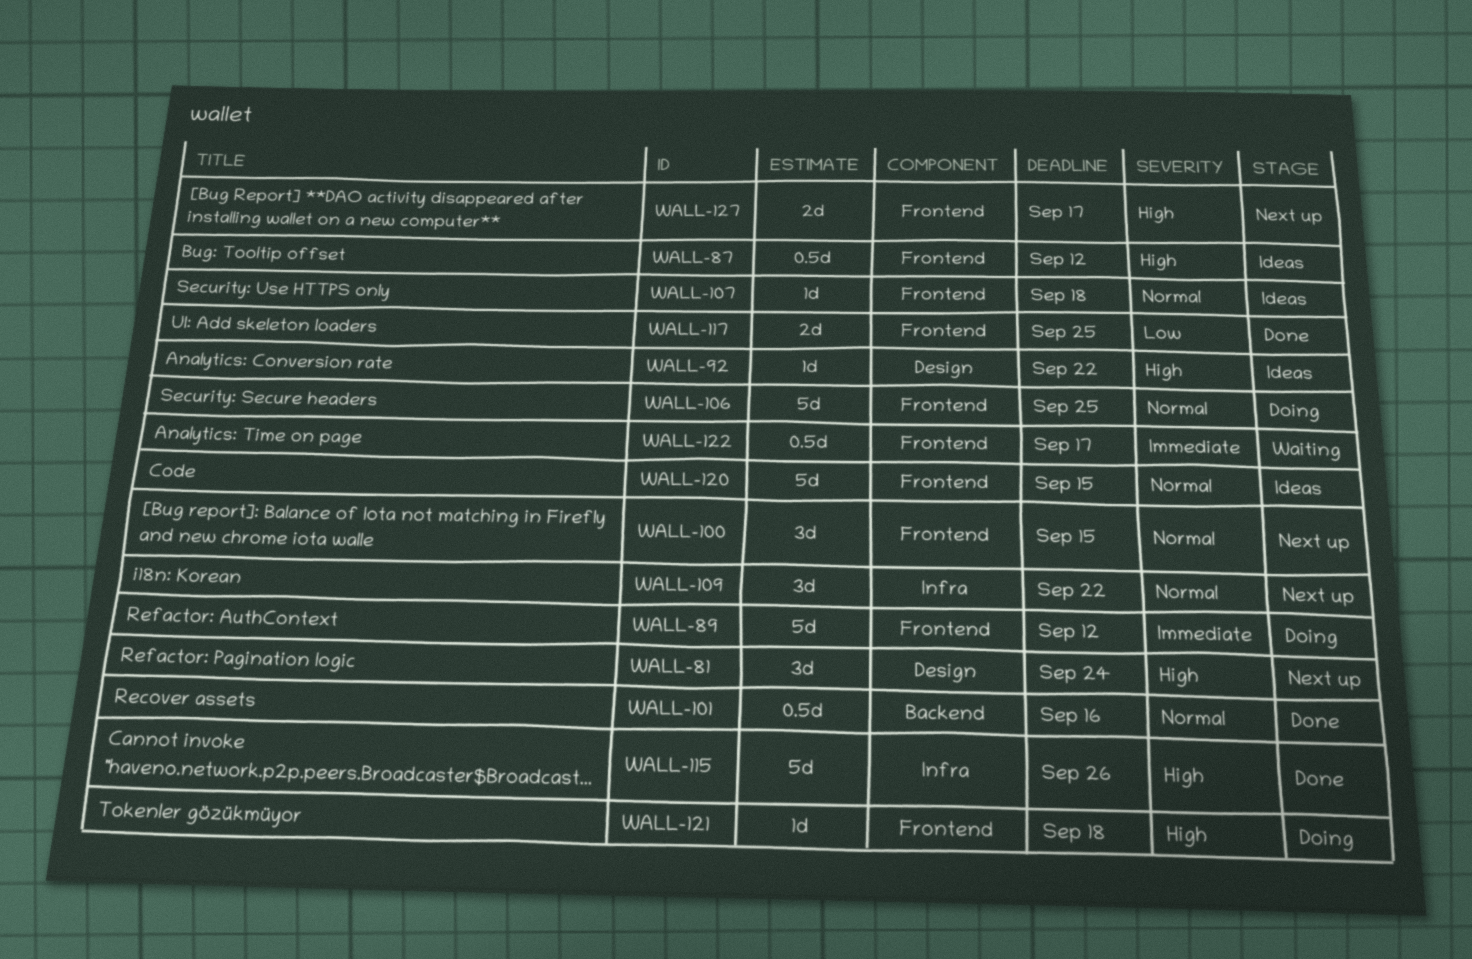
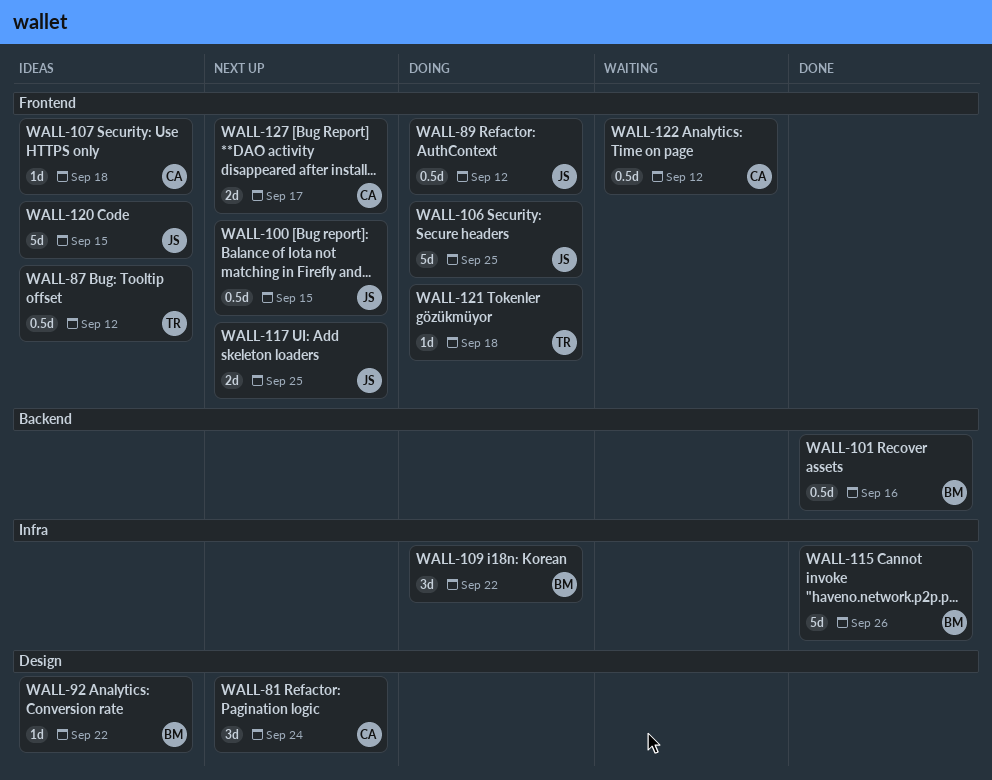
WALL-89, estimate: 5d -> 0.5d
WALL-100, estimate: 3d -> 0.5d
WALL-109, status: Next up -> Doing
WALL-117, status: Done -> Next up
WALL-122, due: Sep 17 -> Sep 12

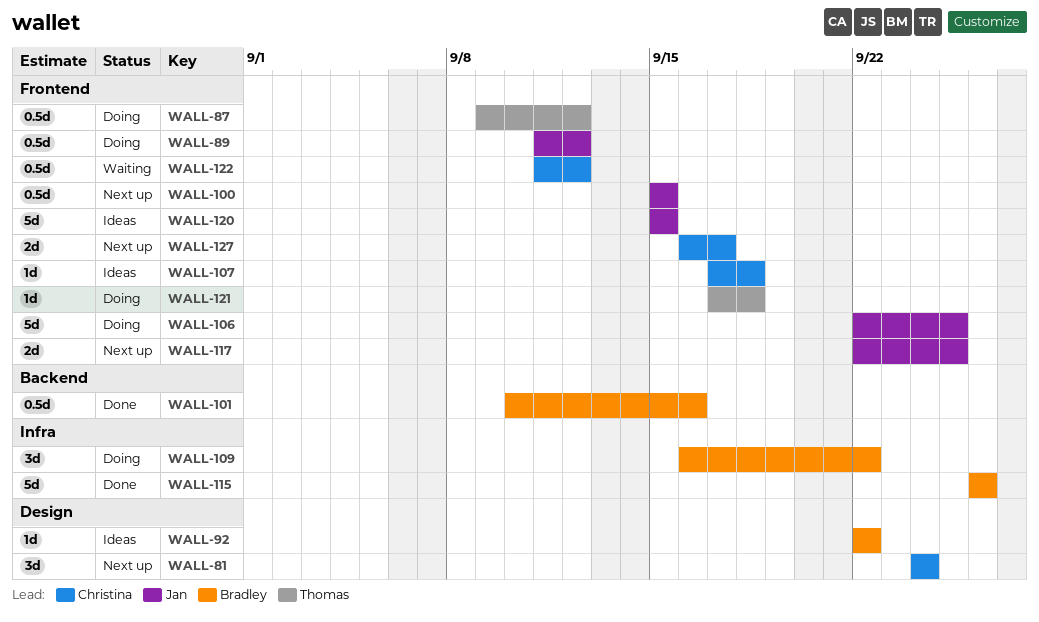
WALL-87, status: Ideas -> Doing

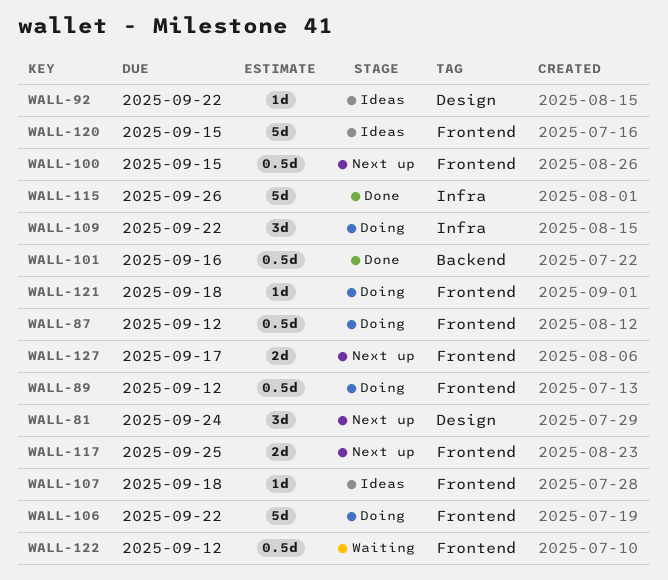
WALL-106, due: Sep 25 -> Sep 22

